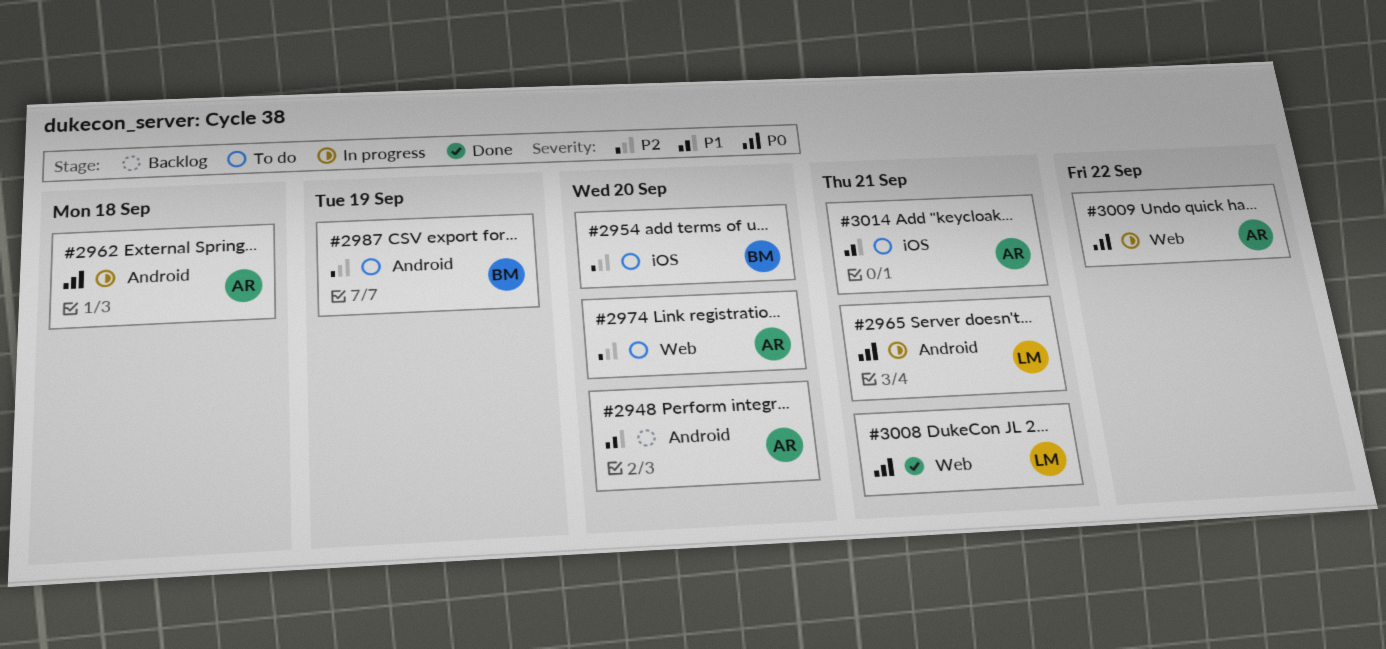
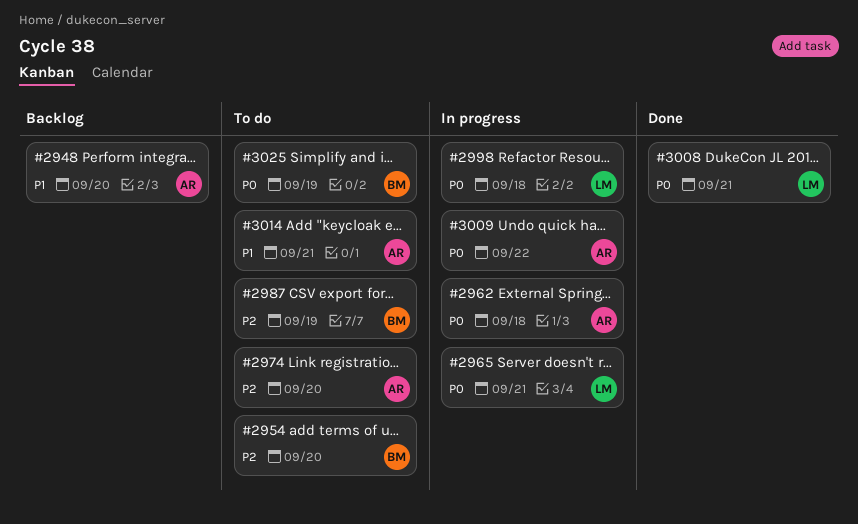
#2998: none -> present
#3025: none -> present

